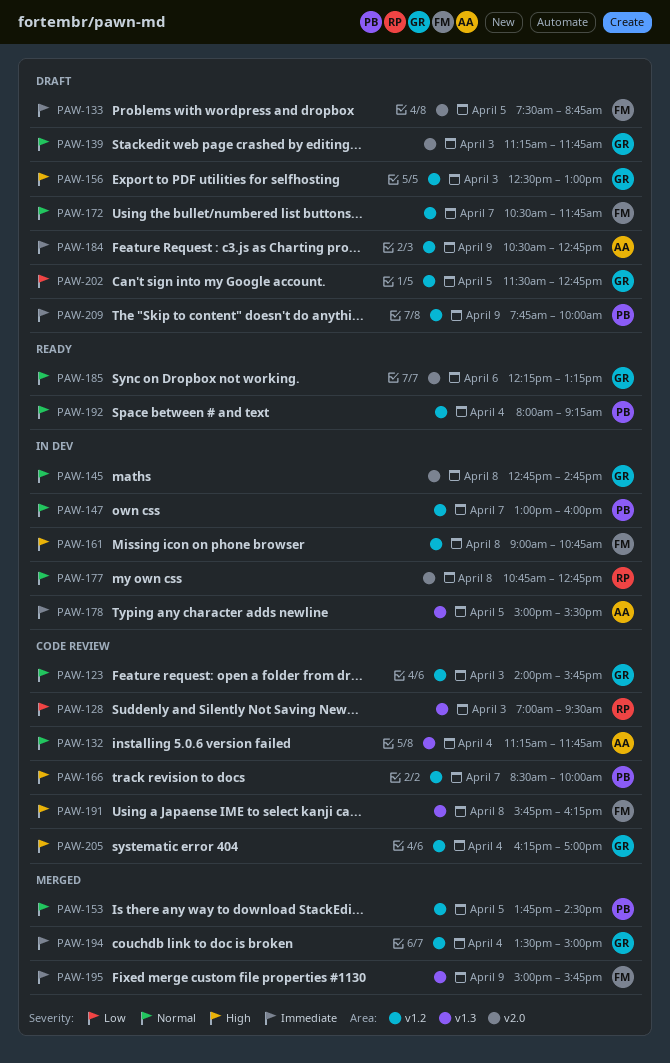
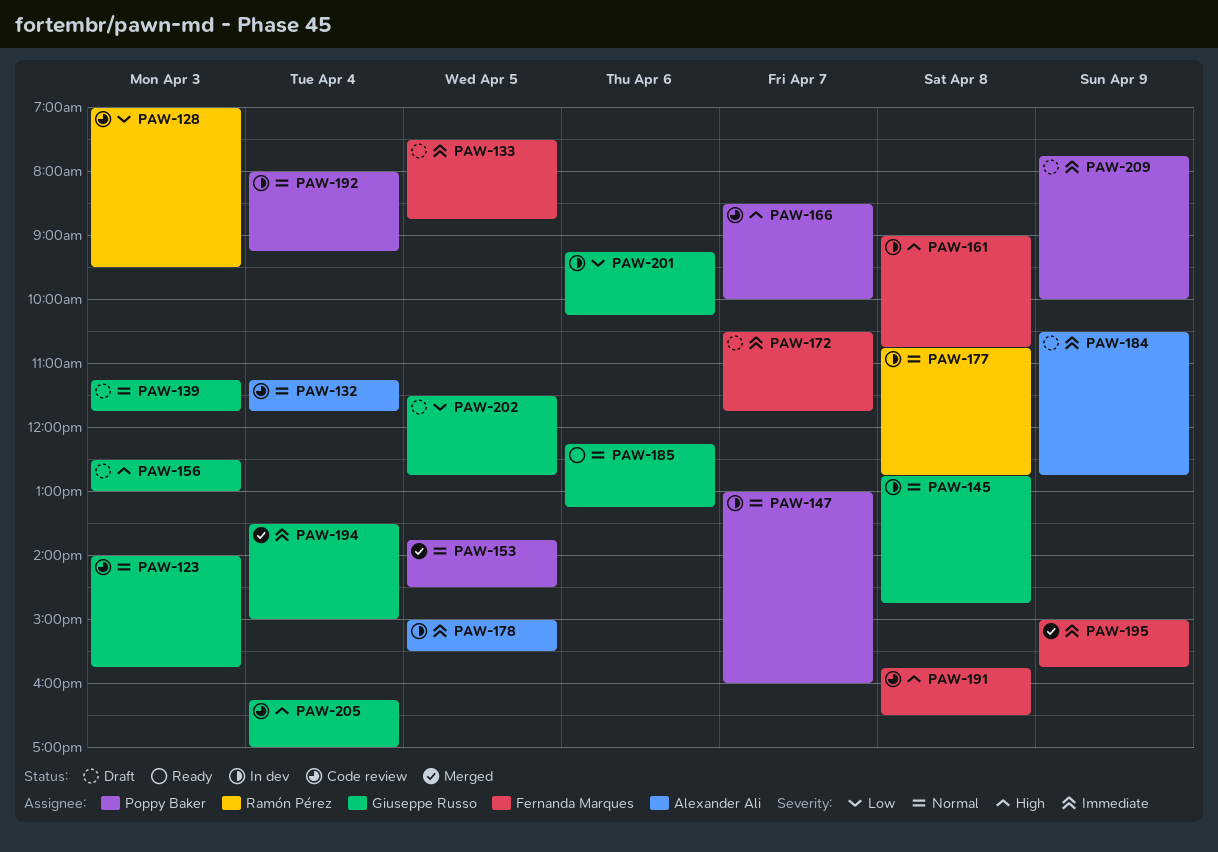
PAW-172, priority: Normal -> Immediate
PAW-191, ends: 16:15 -> 16:30
PAW-192, status: Ready -> In dev
PAW-201: none -> present

